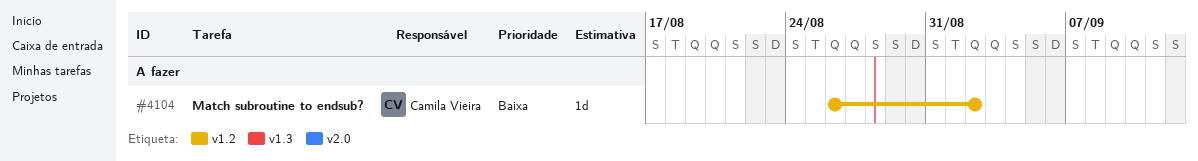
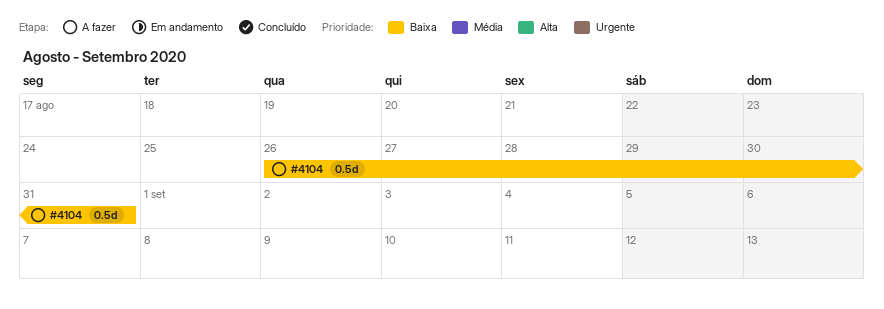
#4104, estimate: 1d -> 0.5d
#4104, due: Sep 2 -> Aug 31

